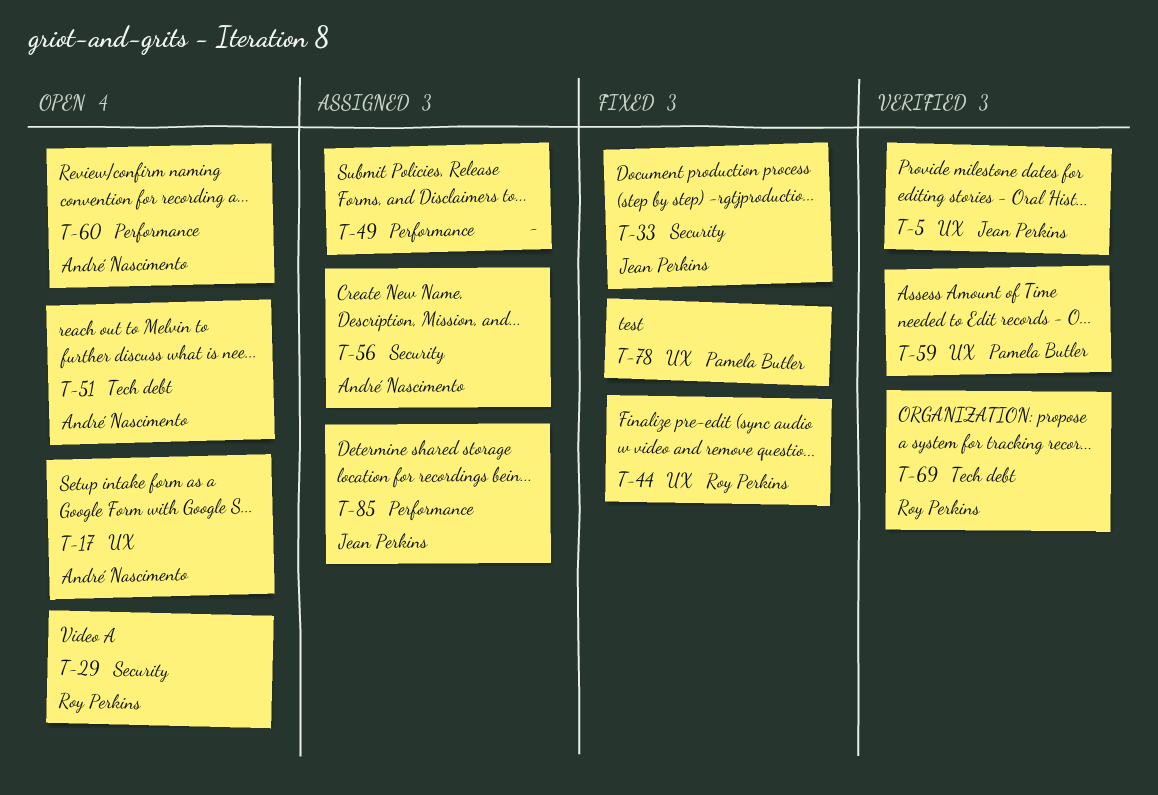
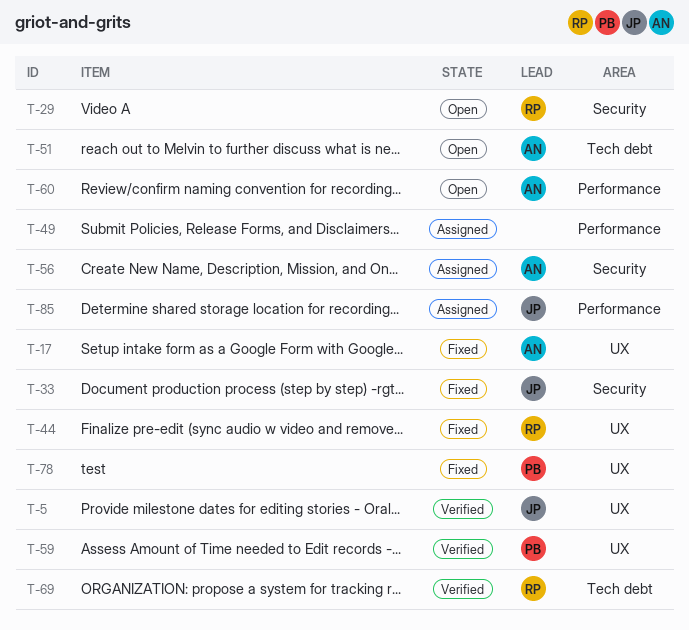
T-17, status: Open -> Fixed

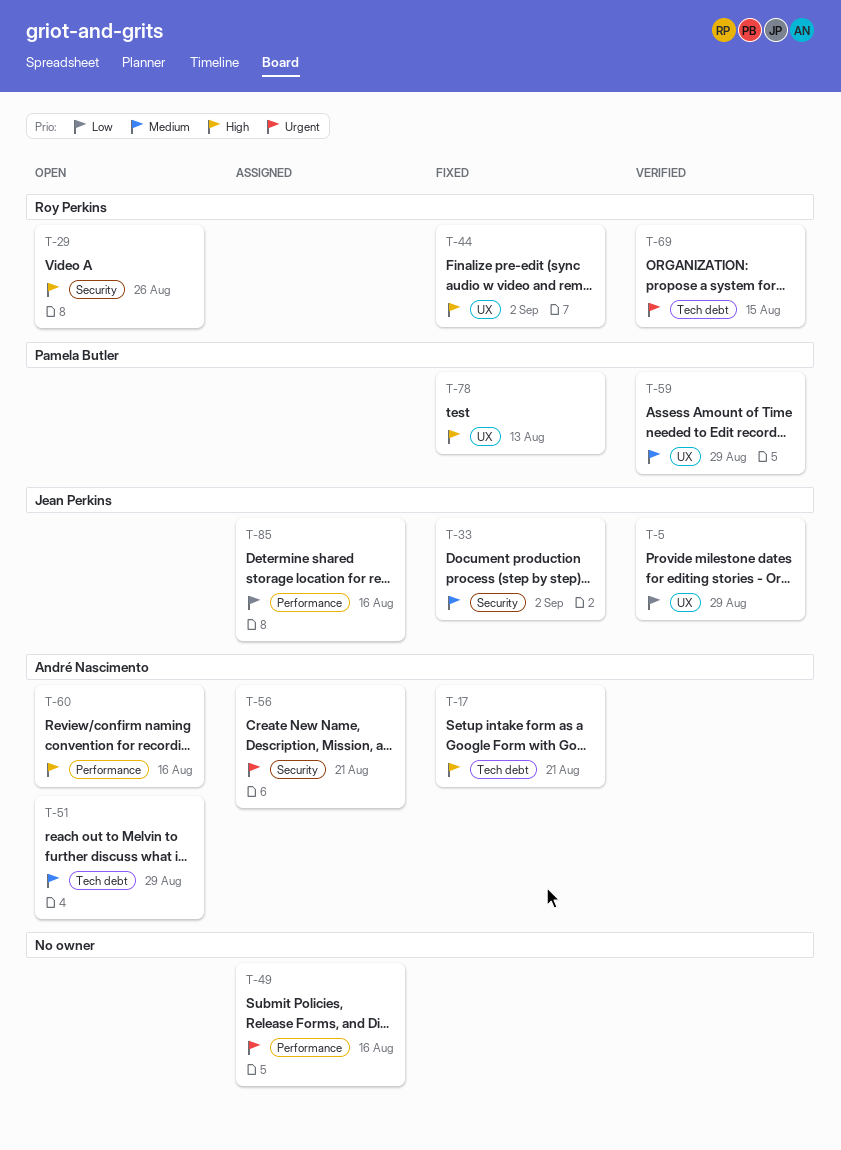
T-17, label: UX -> Tech debt

